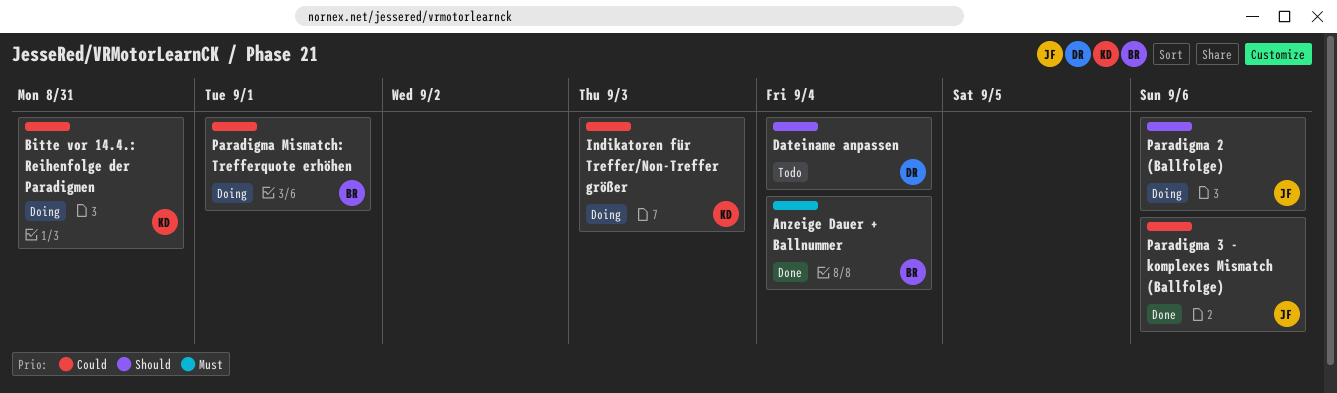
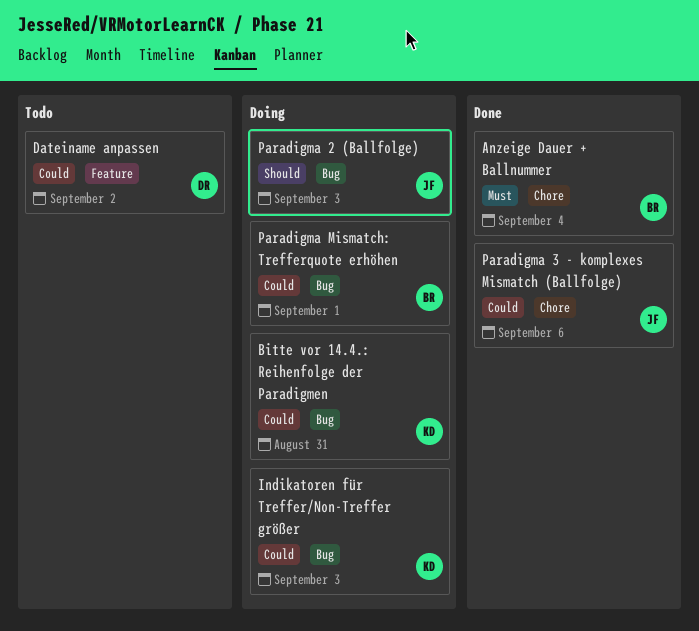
Dateiname anpassen, priority: Should -> Could
Dateiname anpassen, due: Sep 4 -> Sep 2
Paradigma 2 (Ballfolge), due: Sep 6 -> Sep 3

